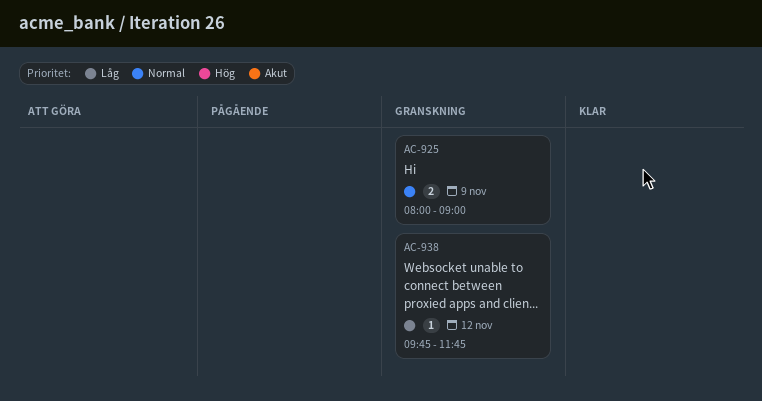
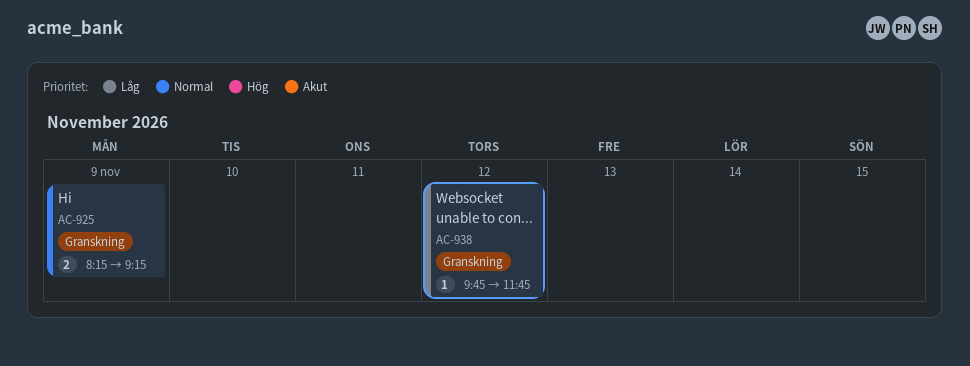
AC-925, begins: 08:00 -> 08:15
AC-925, ends: 09:00 -> 09:15

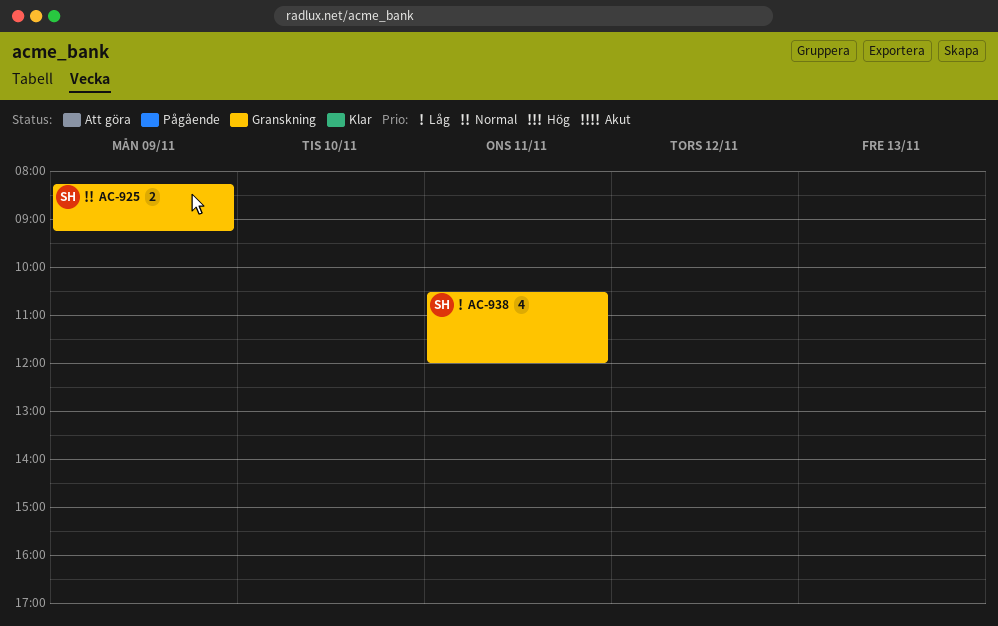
AC-938, estimate: 1 -> 4
AC-938, day: Nov 12 -> Nov 11
AC-938, begins: 09:45 -> 10:30
AC-938, ends: 11:45 -> 12:00

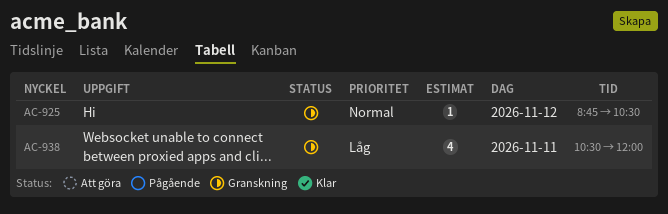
AC-925, estimate: 2 -> 1
AC-925, day: Nov 9 -> Nov 12
AC-925, begins: 08:15 -> 08:45
AC-925, ends: 09:15 -> 10:30

